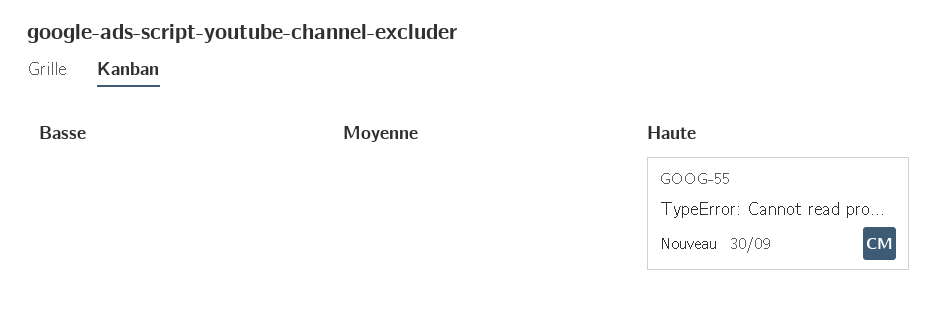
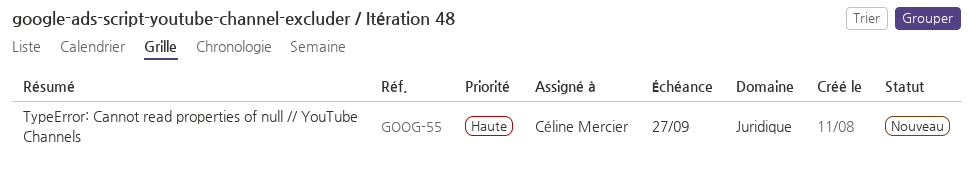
GOOG-55, due: Sep 30 -> Sep 27

